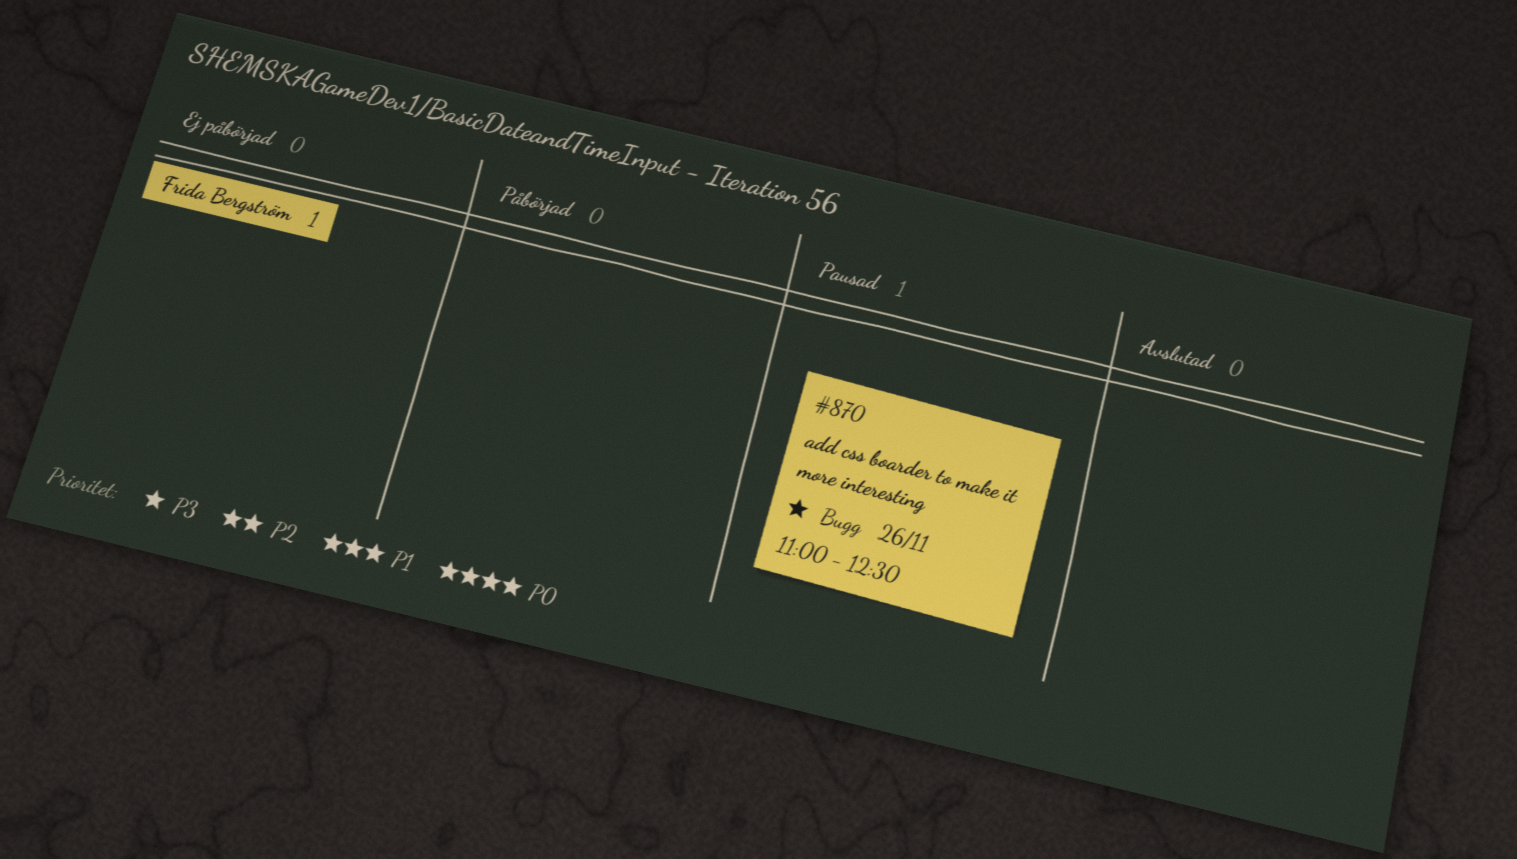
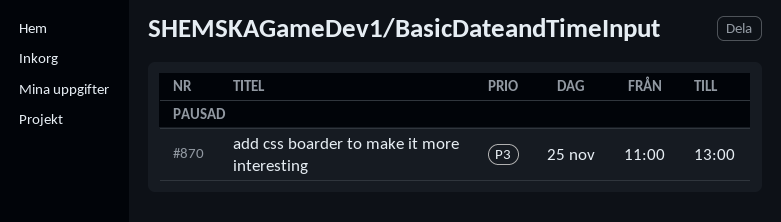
#870, day: Nov 26 -> Nov 25
#870, ends: 12:30 -> 13:00

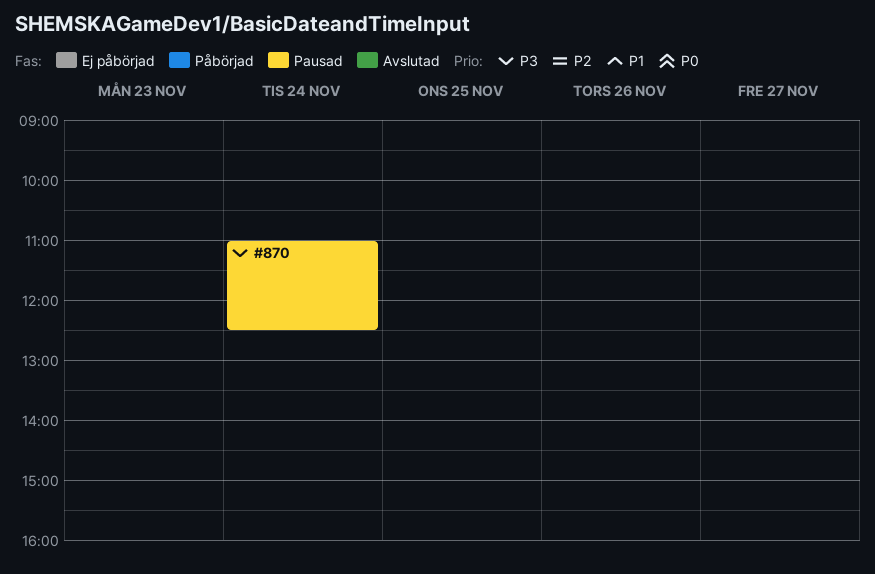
#870, day: Nov 25 -> Nov 24
#870, ends: 13:00 -> 12:30

